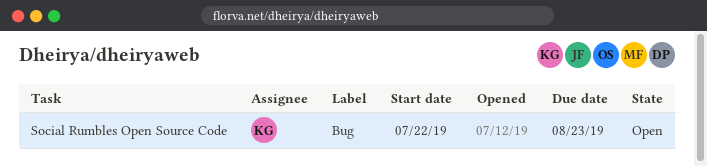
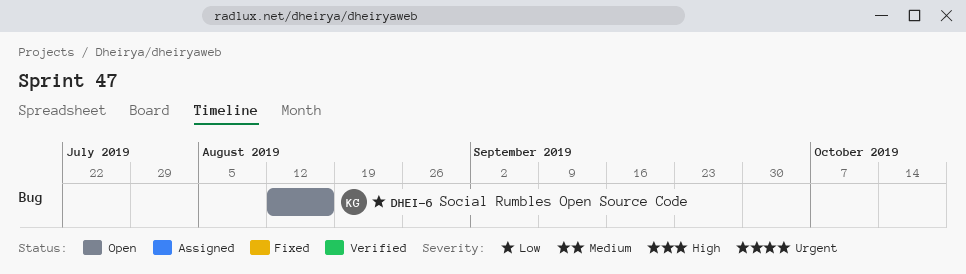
Social Rumbles Open Source Code, start: Jul 22 -> Aug 12
Social Rumbles Open Source Code, due: Aug 23 -> Aug 16

